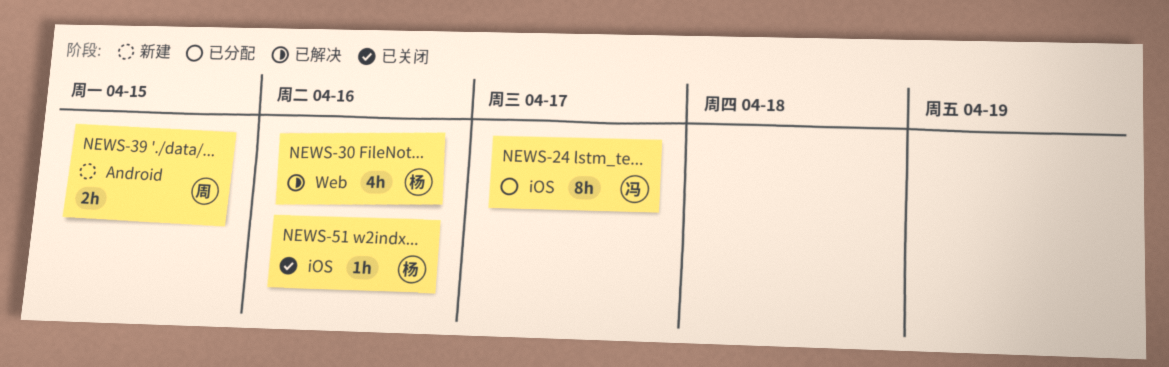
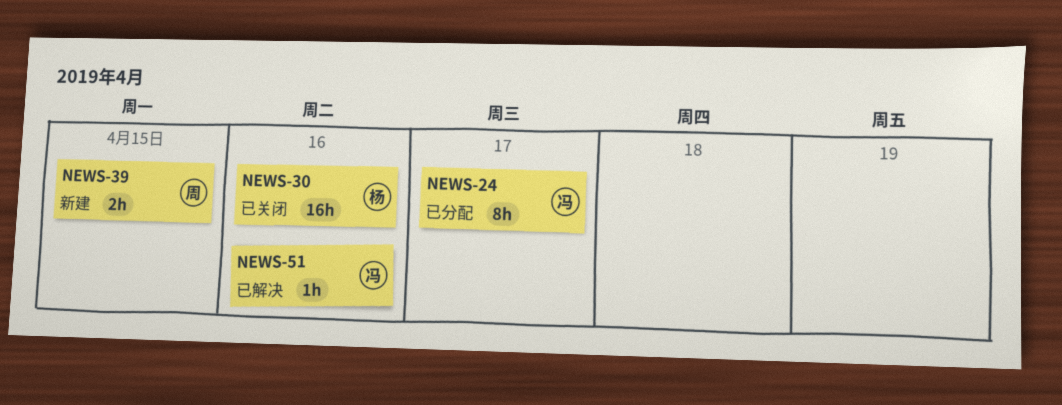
NEWS-30, status: 已解决 -> 已关闭
NEWS-30, estimate: 4h -> 16h
NEWS-51, status: 已关闭 -> 已解决
NEWS-51, owner: 杨 -> 冯

